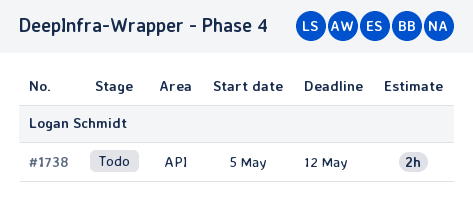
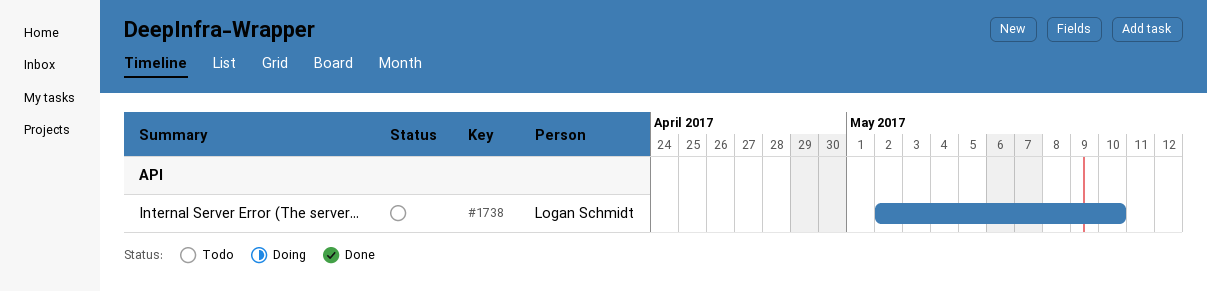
#1738, start: May 5 -> May 2
#1738, due: May 12 -> May 10

